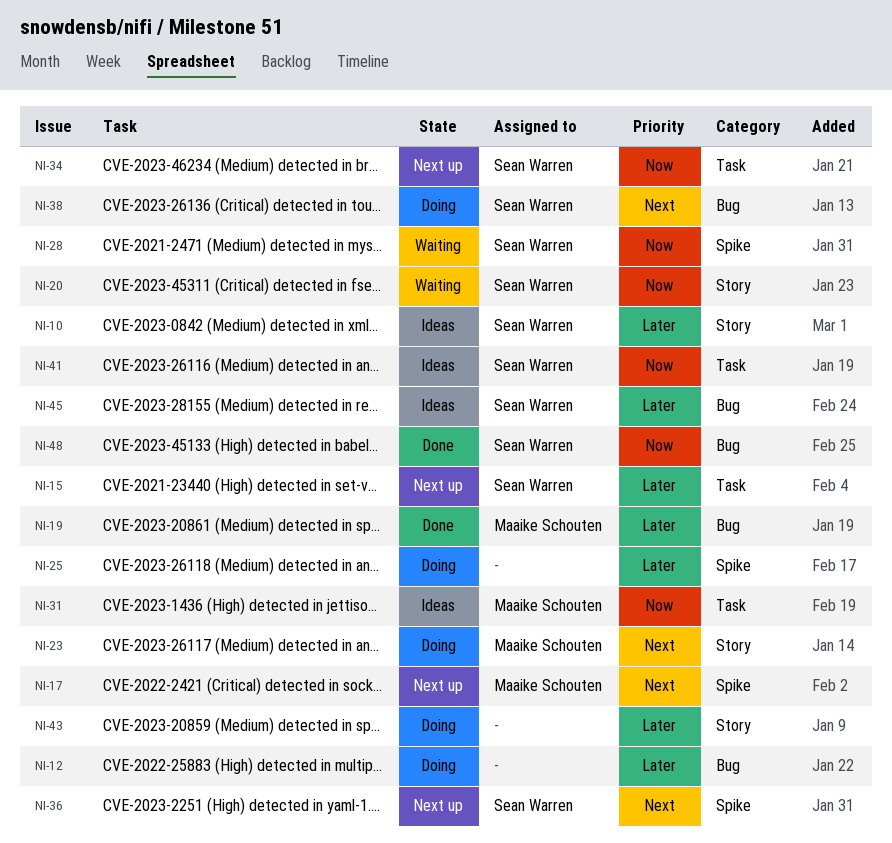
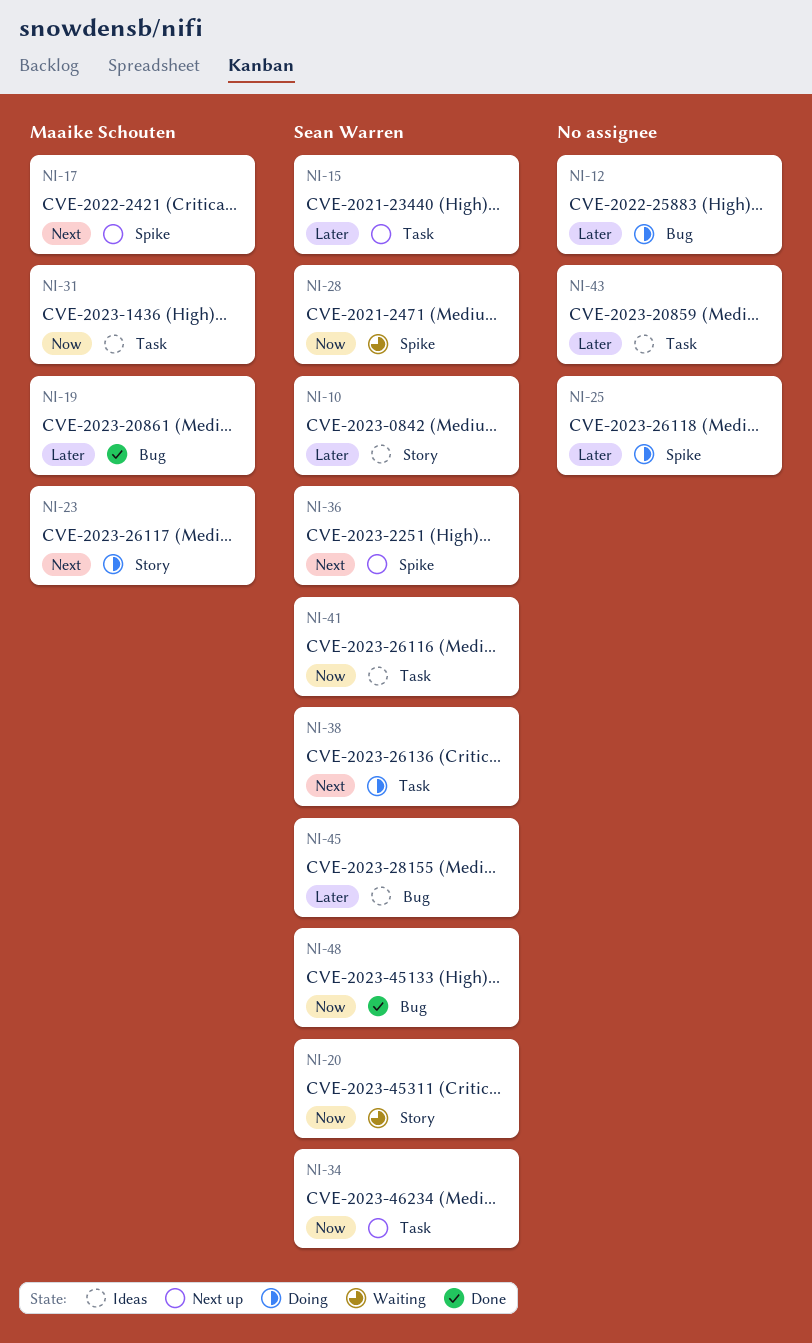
NI-38, label: Bug -> Task
NI-43, status: Doing -> Ideas
NI-43, label: Story -> Task

